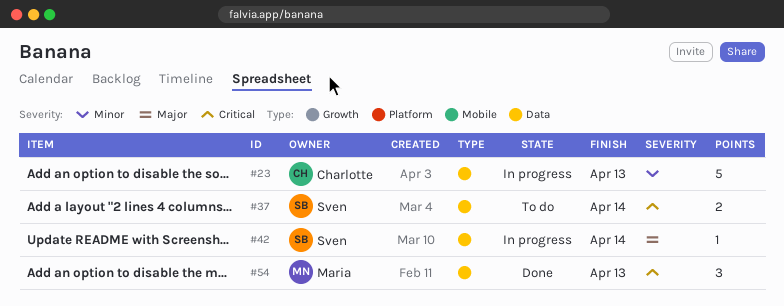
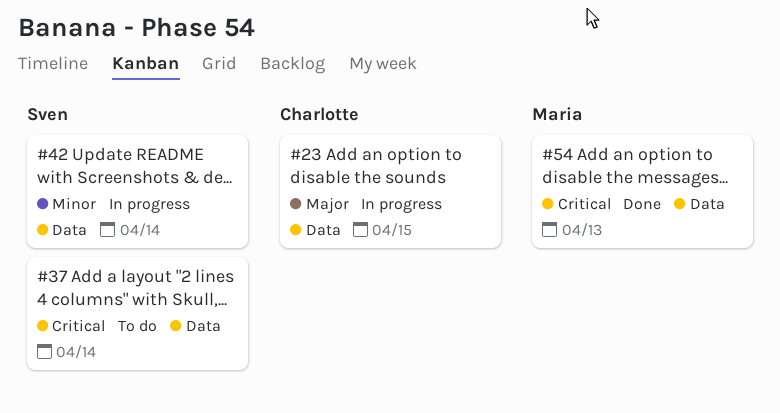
#23, priority: Minor -> Major
#23, due: Apr 13 -> Apr 15
#42, priority: Major -> Minor

